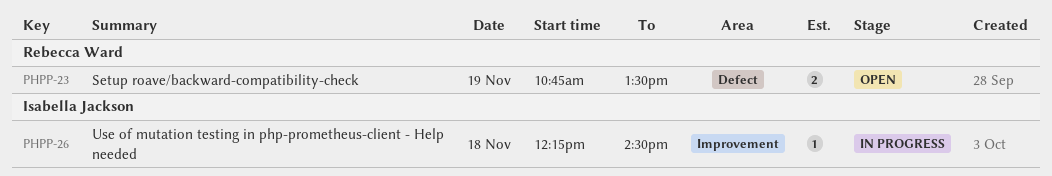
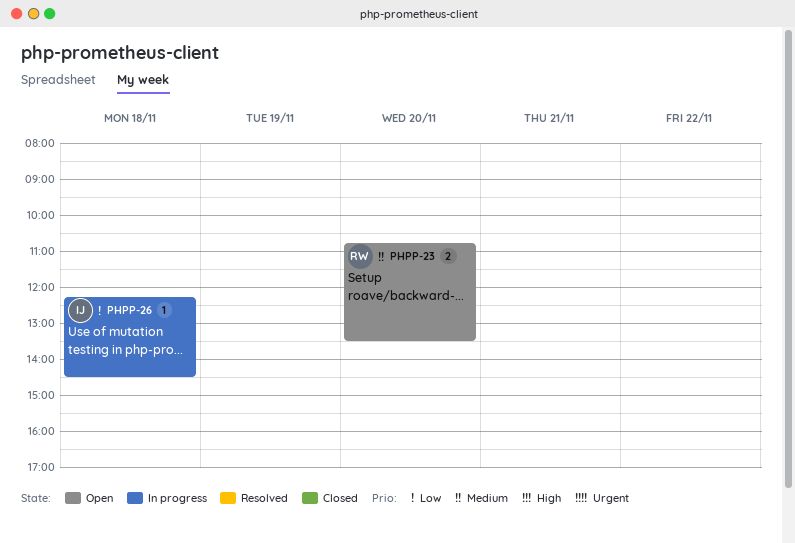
PHPP-23, day: Nov 19 -> Nov 20

